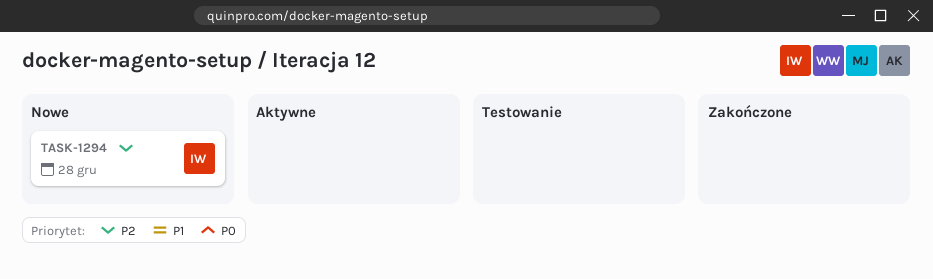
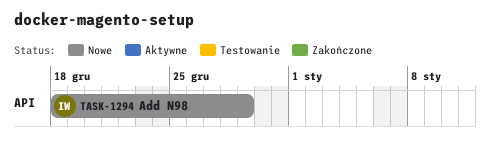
TASK-1294, due: Dec 28 -> Dec 29

